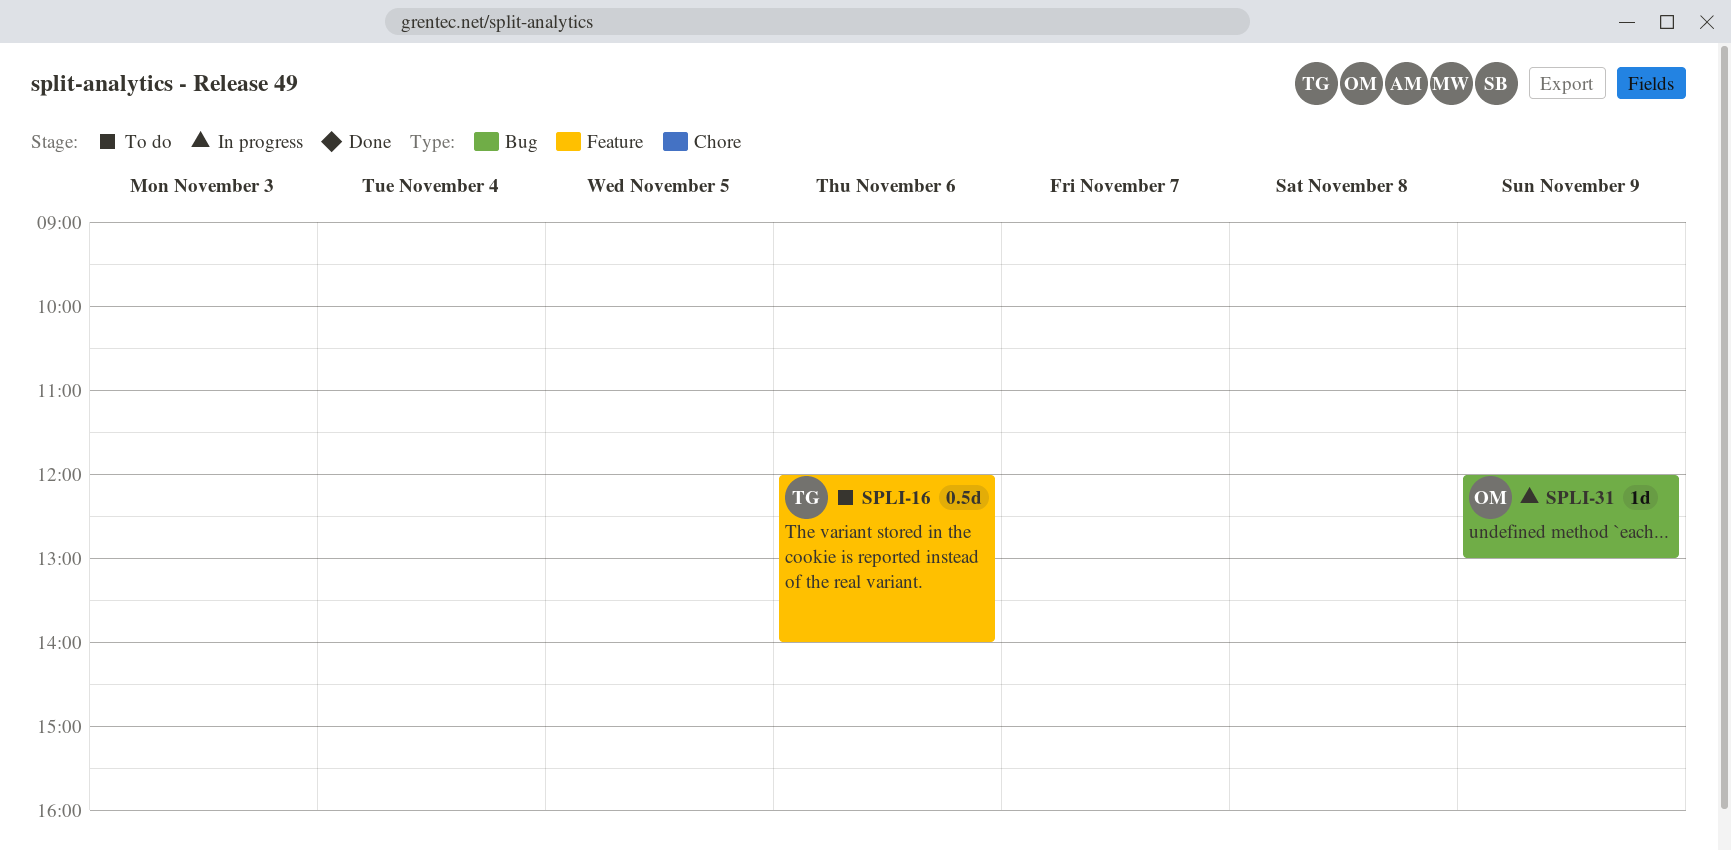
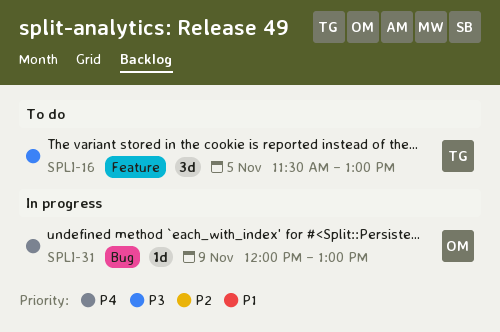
SPLI-16, estimate: 0.5d -> 3d
SPLI-16, day: Nov 6 -> Nov 5
SPLI-16, begins: 12:00 -> 11:30
SPLI-16, ends: 14:00 -> 13:00

